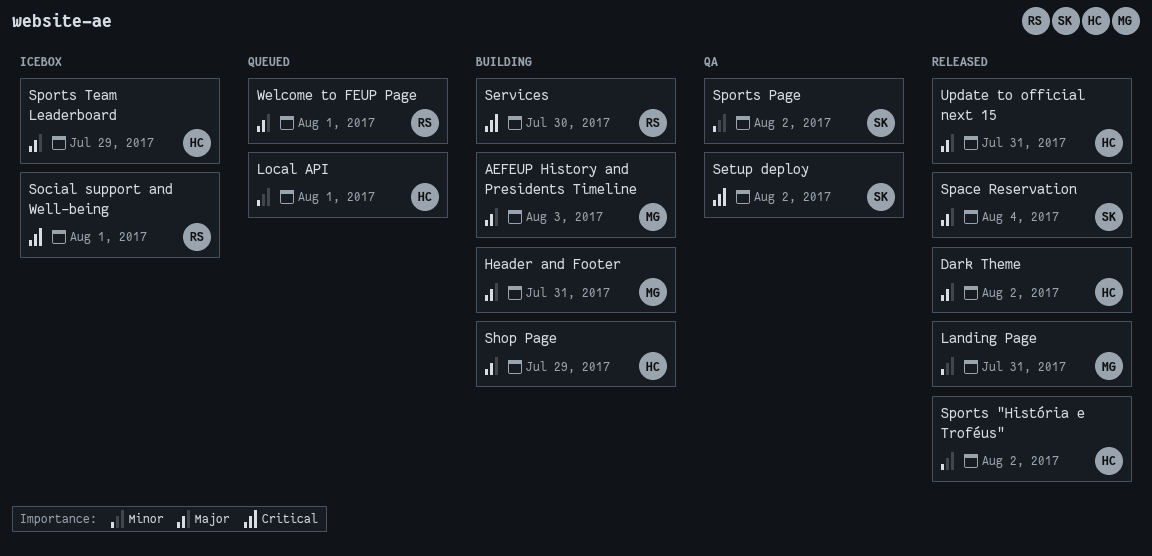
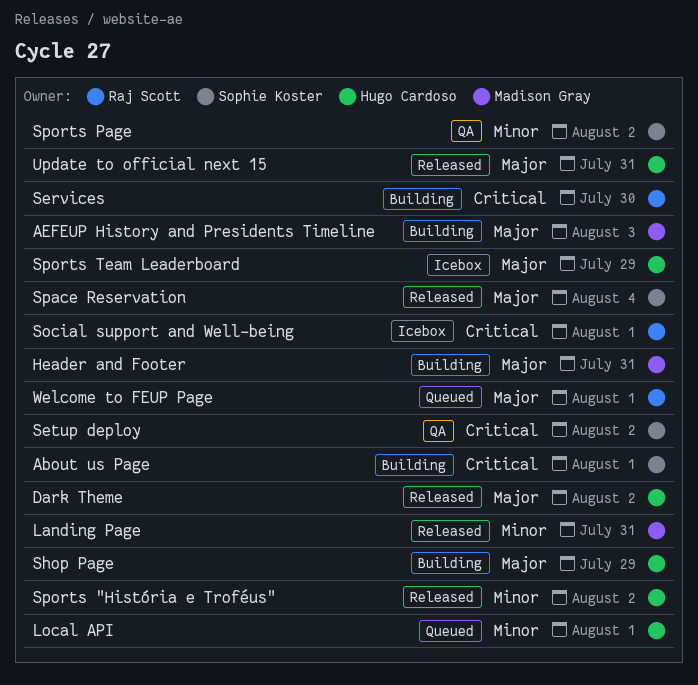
About us Page: none -> present

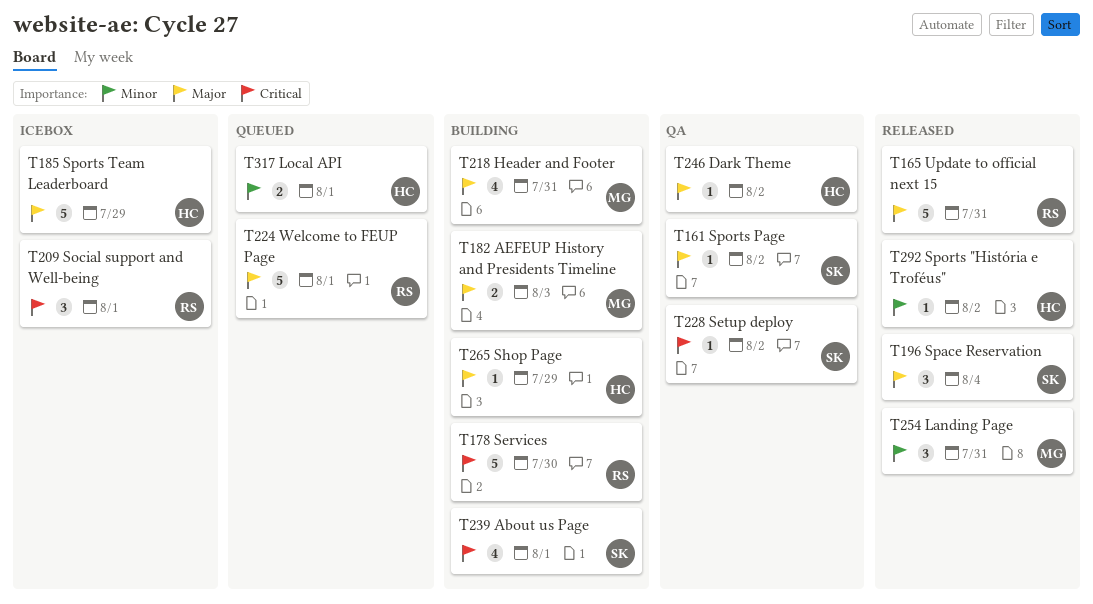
Dark Theme, status: Released -> QA
Sports Page, priority: Minor -> Major
Update to official next 15, owner: Hugo Cardoso -> Raj Scott

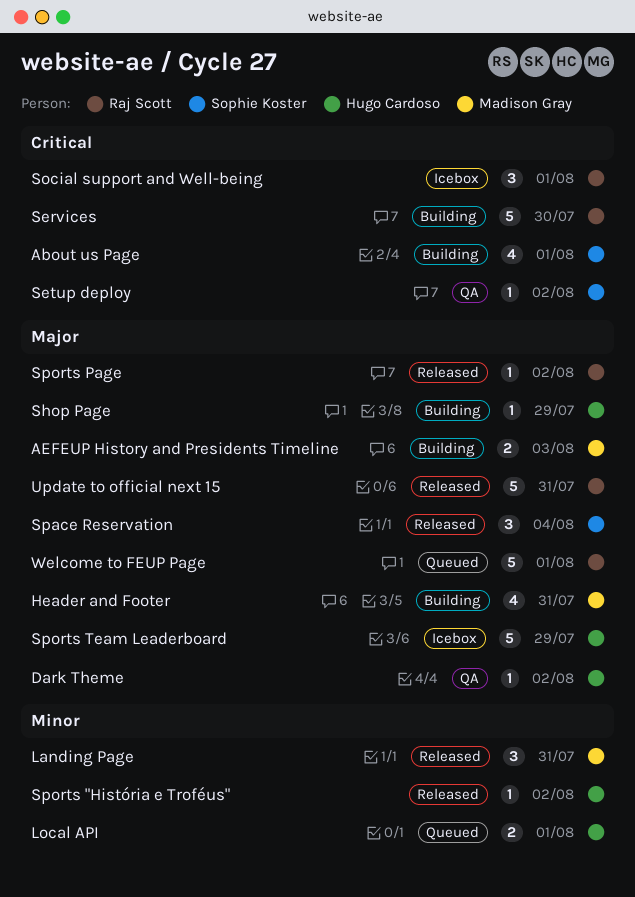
Sports Page, status: QA -> Released
Sports Page, owner: Sophie Koster -> Raj Scott

